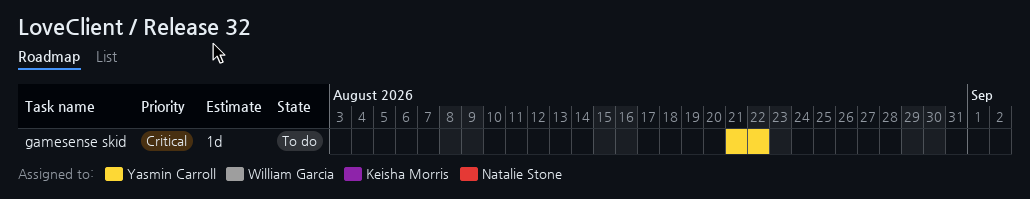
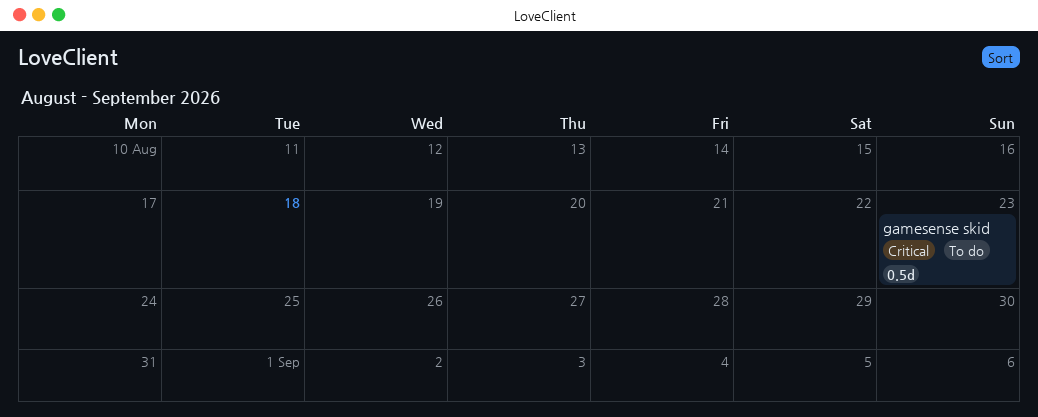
gamesense skid, estimate: 1d -> 0.5d
gamesense skid, due: Aug 22 -> Aug 23

